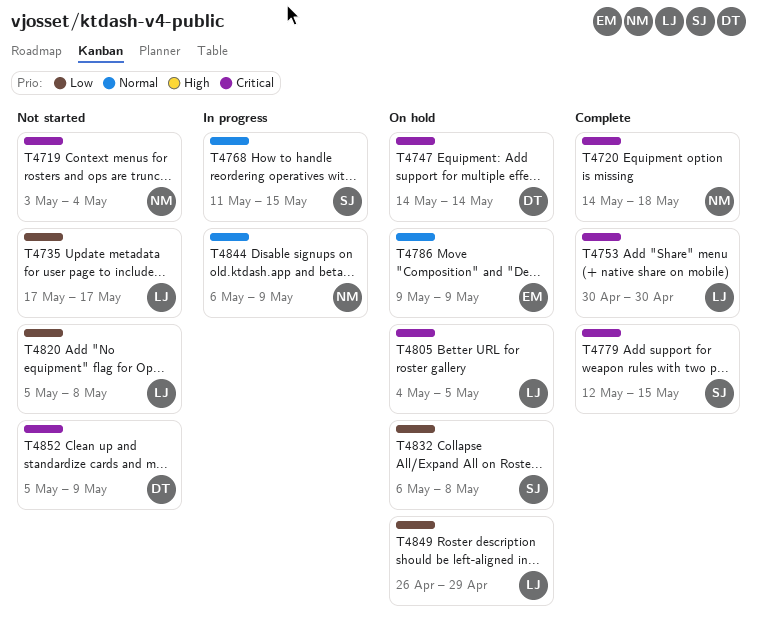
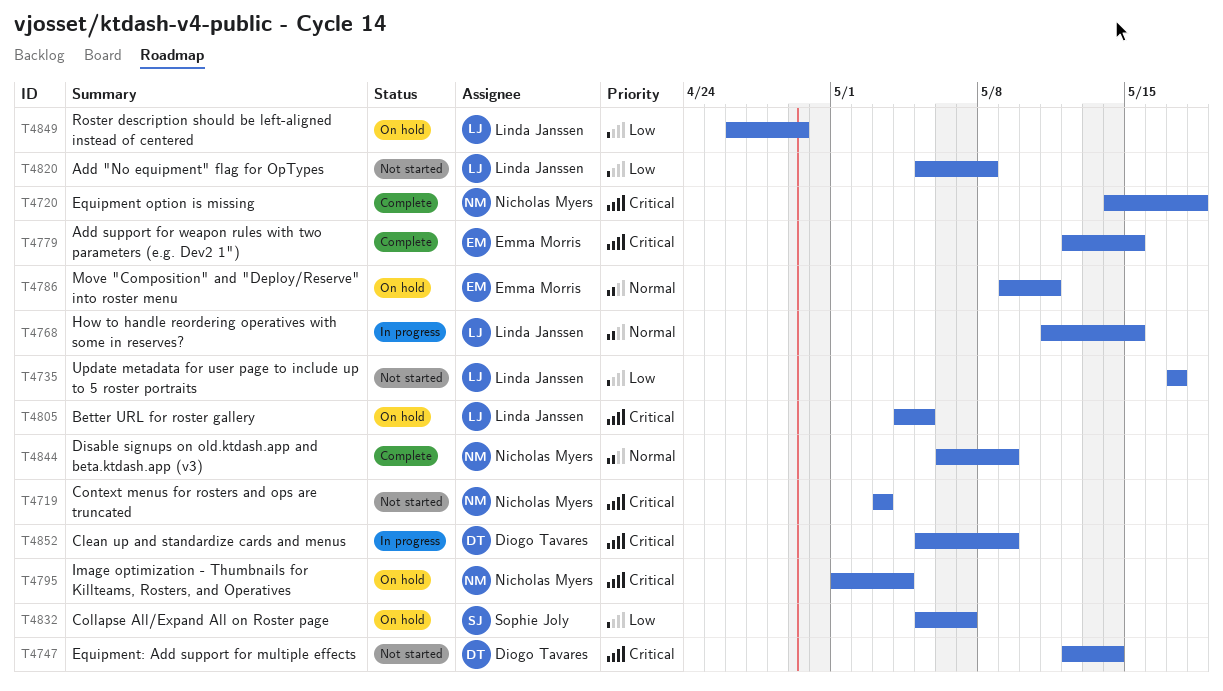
T4719, due: May 4 -> May 3
T4747, status: On hold -> Not started
T4747, start: May 14 -> May 12
T4753: present -> none
T4768, owner: Sophie Joly -> Linda Janssen
T4779, owner: Sophie Joly -> Emma Morris
T4786, due: May 9 -> May 11
T4795: none -> present
T4832, start: May 6 -> May 5
T4832, due: May 8 -> May 7
T4844, status: In progress -> Complete
T4852, status: Not started -> In progress

